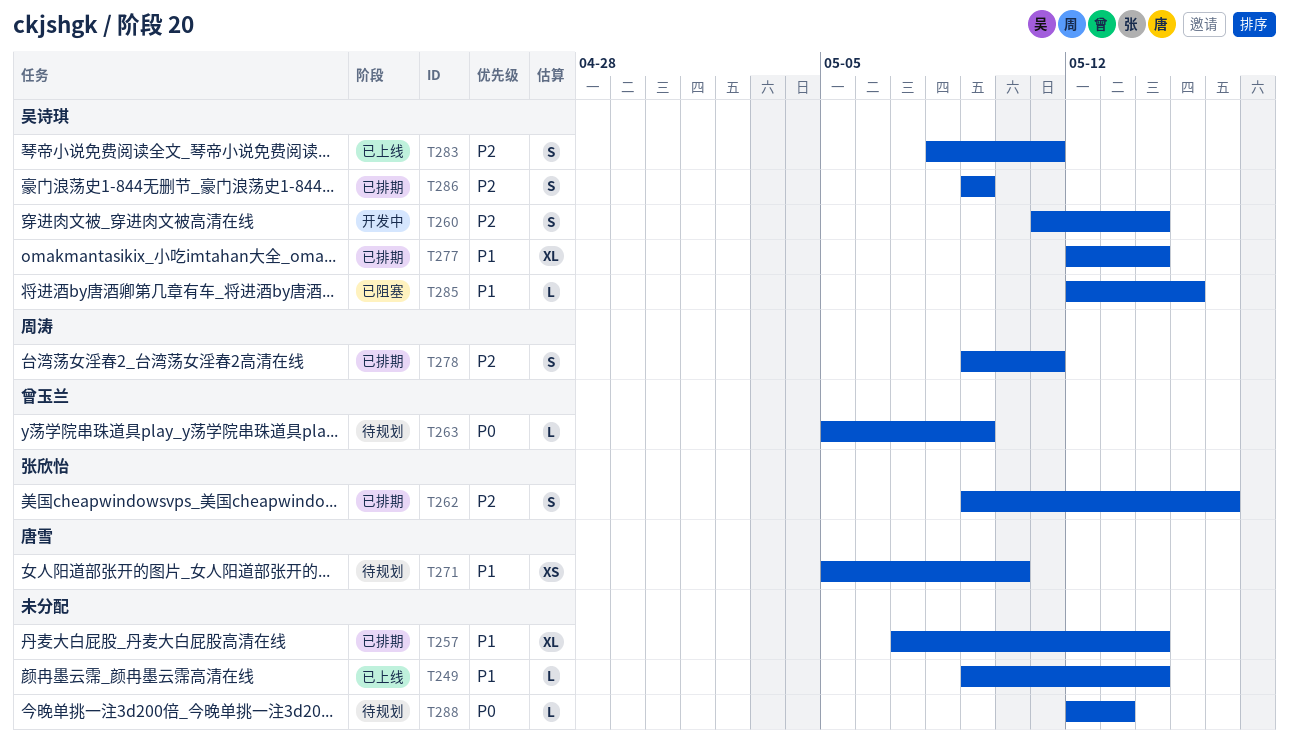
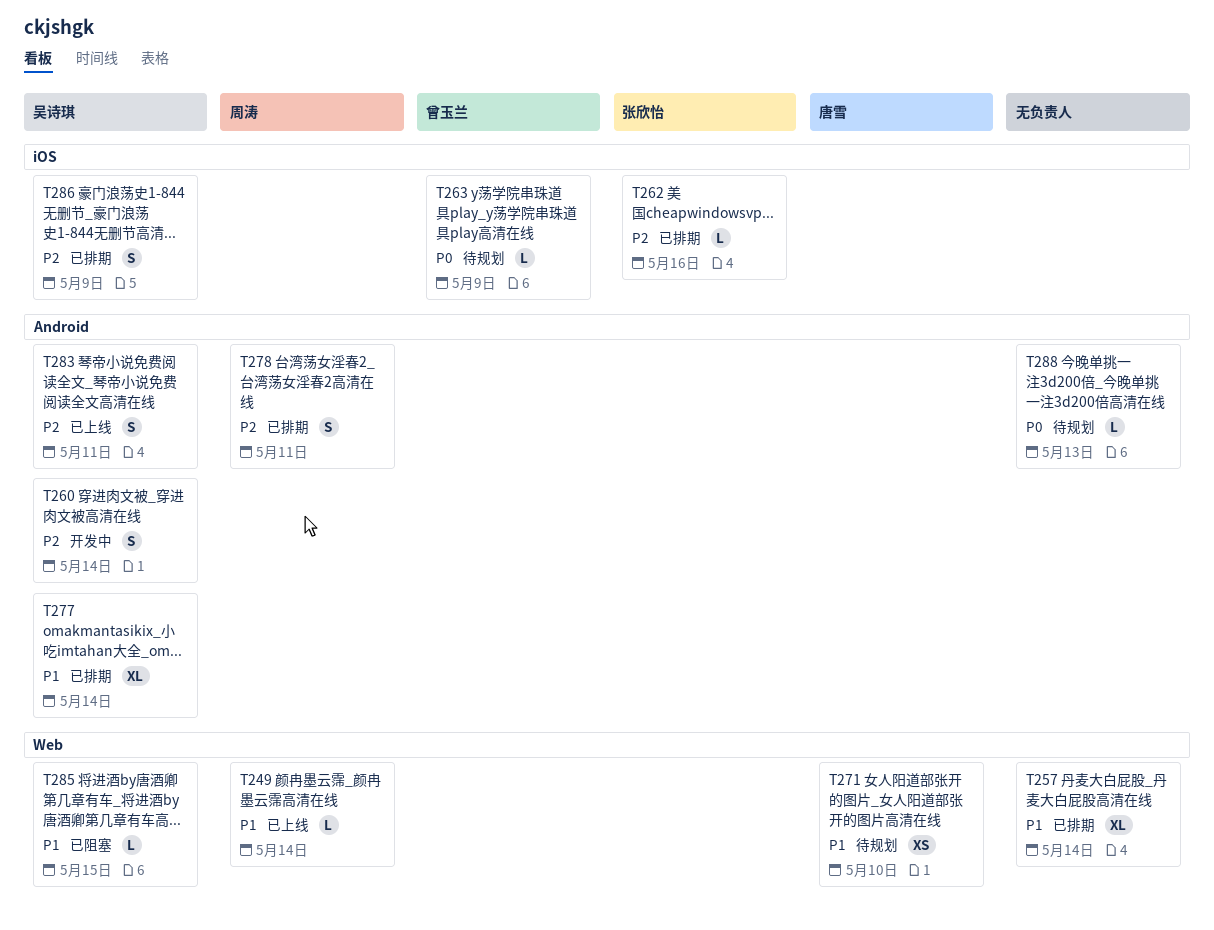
T249, owner: none -> 周涛
T262, estimate: S -> L

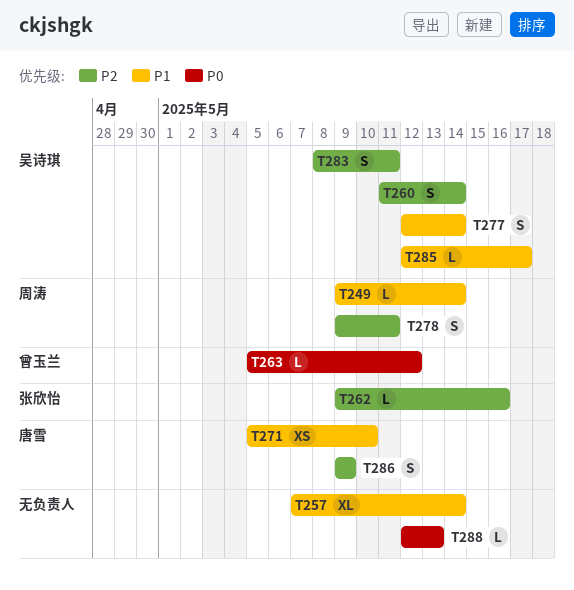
T263, due: May 9 -> May 12
T277, estimate: XL -> S
T285, due: May 15 -> May 17
T286, owner: 吴诗琪 -> 唐雪

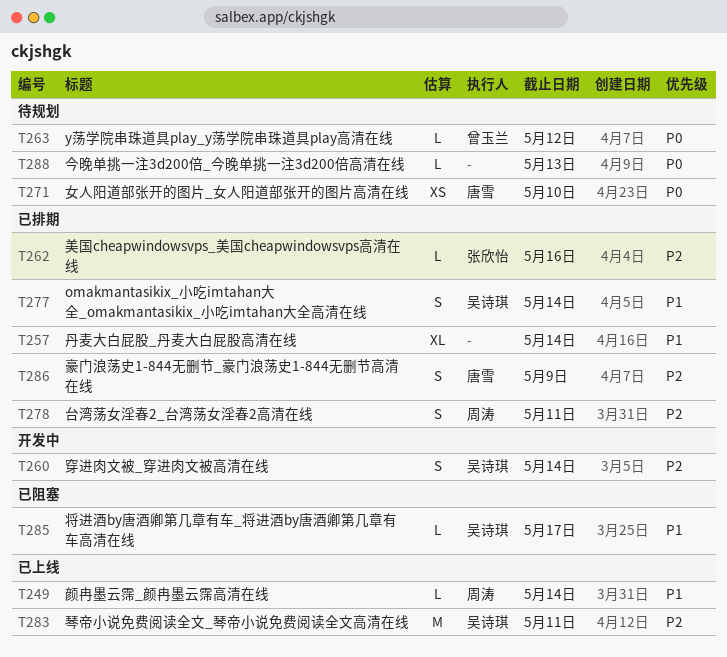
T271, priority: P1 -> P0
T283, estimate: S -> M

